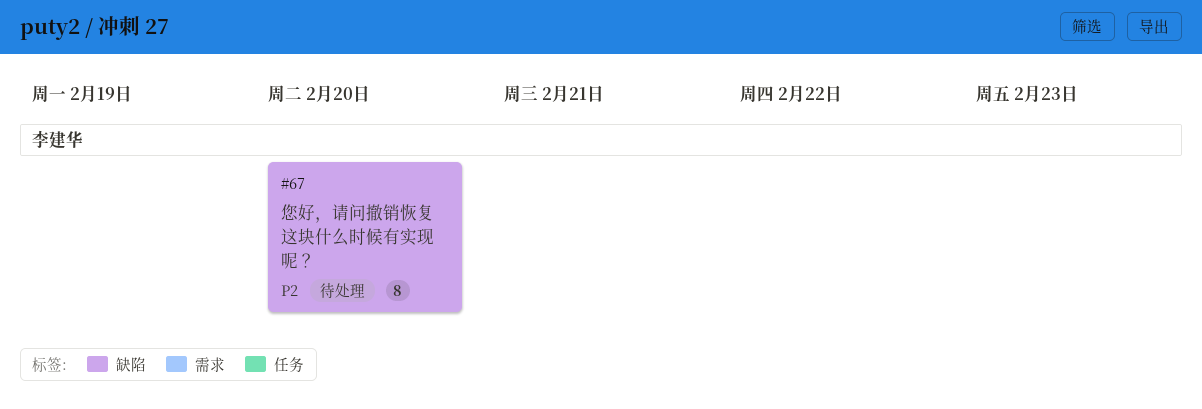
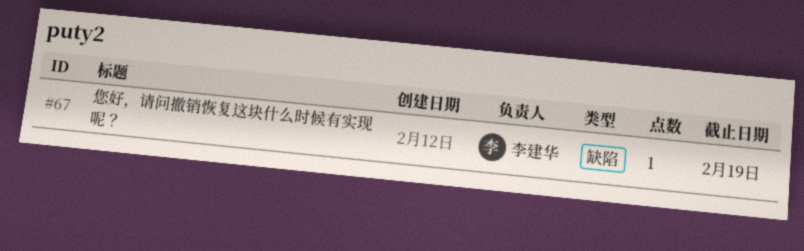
#67, estimate: 8 -> 1
#67, due: Feb 20 -> Feb 19

